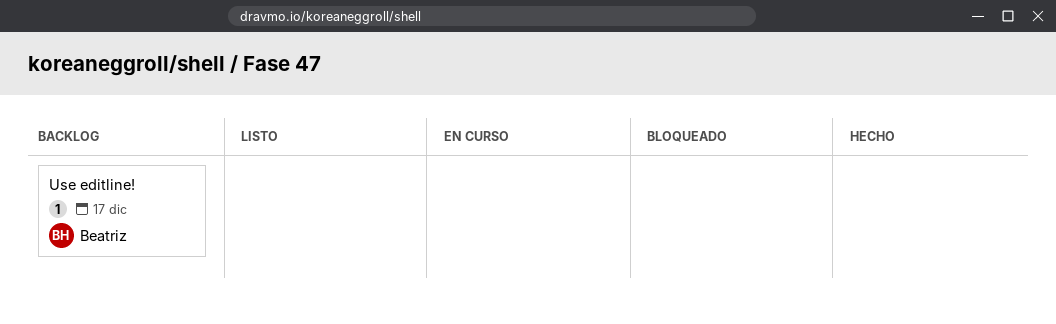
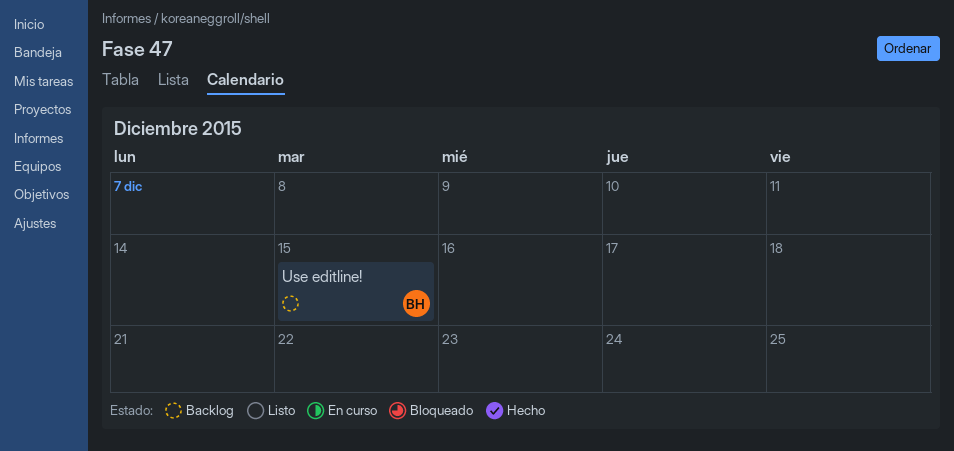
Use editline!, due: Dec 17 -> Dec 15

